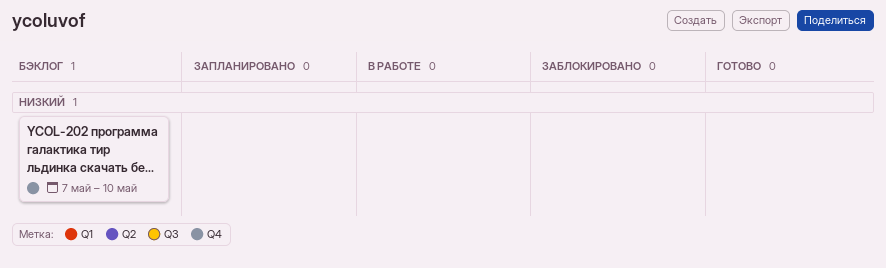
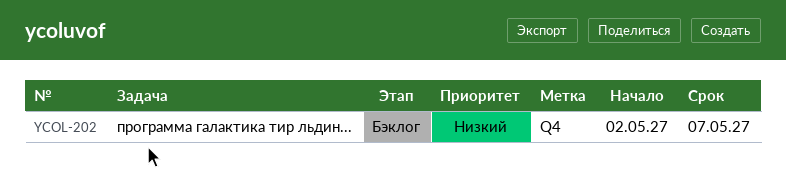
YCOL-202, start: May 7 -> May 2
YCOL-202, due: May 10 -> May 7

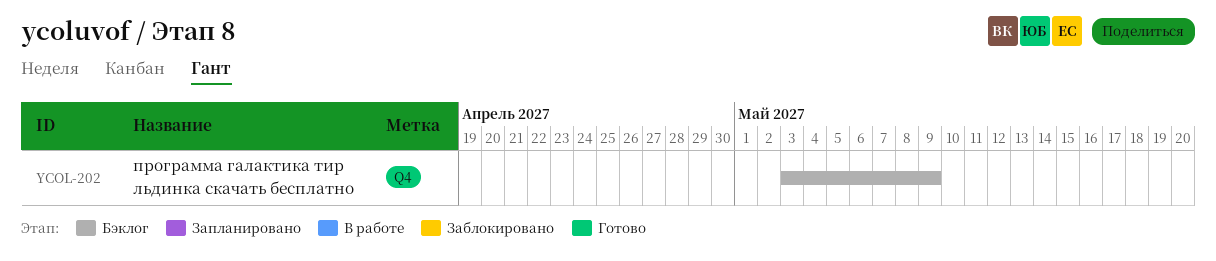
YCOL-202, start: May 2 -> May 3
YCOL-202, due: May 7 -> May 9

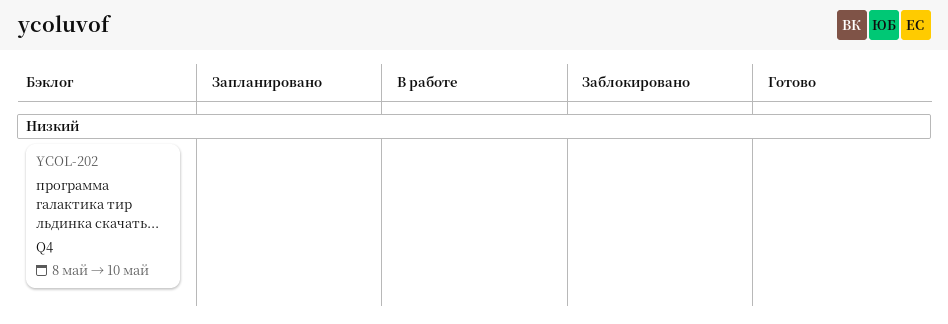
YCOL-202, start: May 3 -> May 8
YCOL-202, due: May 9 -> May 10

